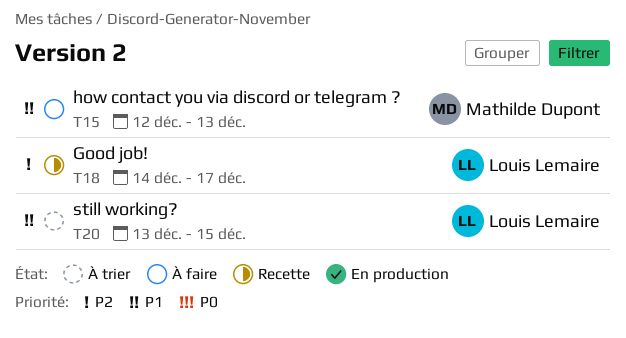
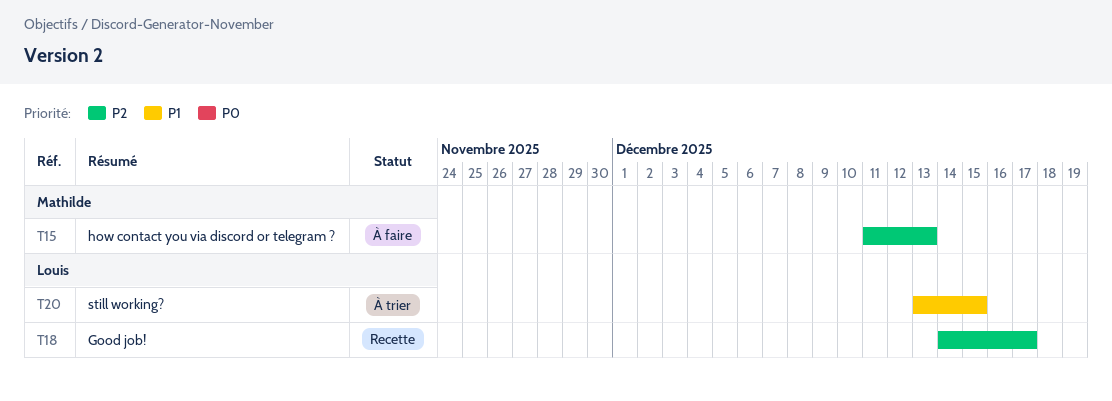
T15, priority: P1 -> P2
T15, start: Dec 12 -> Dec 11

